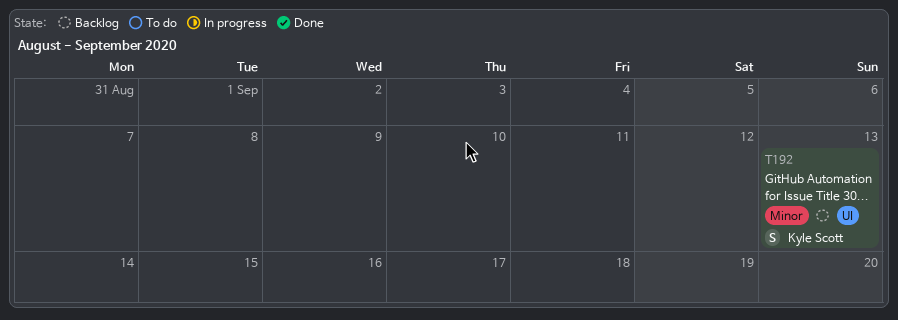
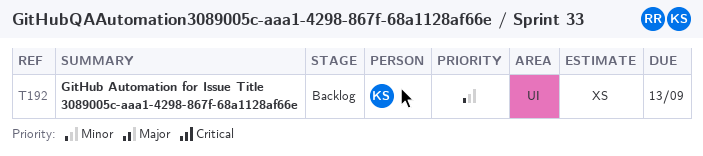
T192, estimate: S -> XS

